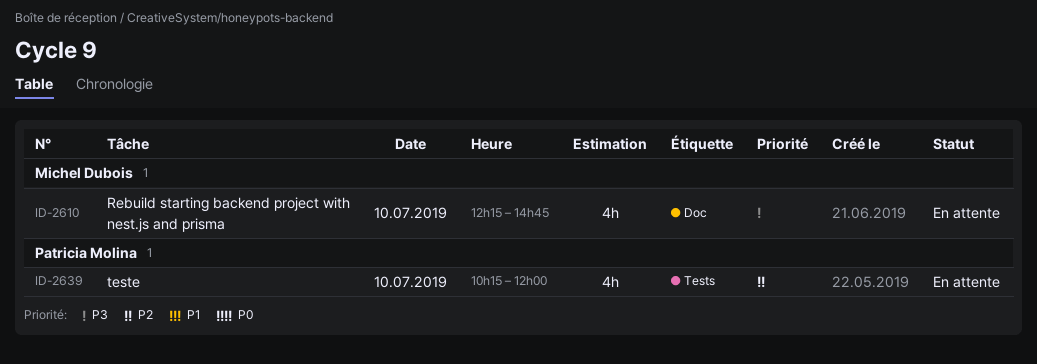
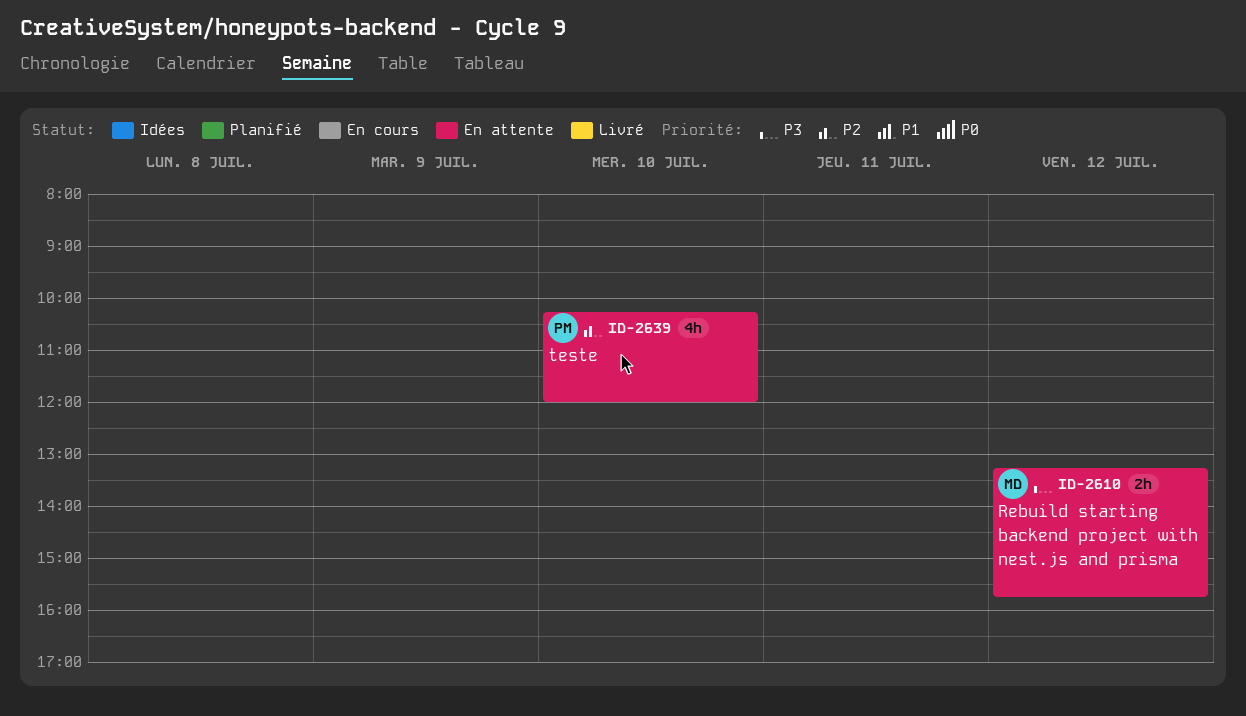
ID-2610, estimate: 4h -> 2h
ID-2610, day: Jul 10 -> Jul 12
ID-2610, begins: 12:15 -> 13:15
ID-2610, ends: 14:45 -> 15:45

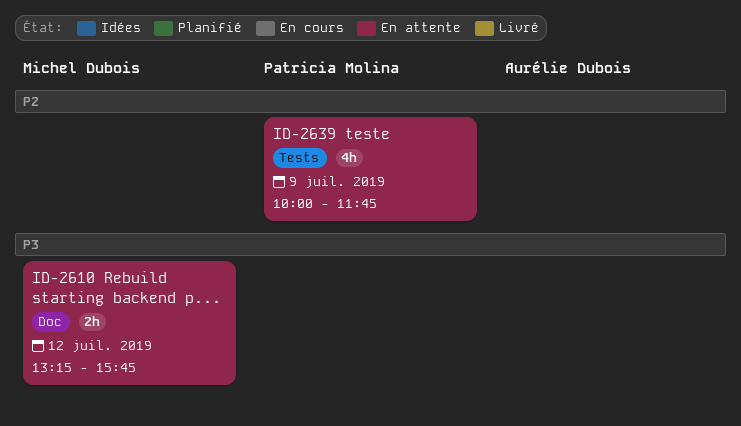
ID-2639, day: Jul 10 -> Jul 9
ID-2639, begins: 10:15 -> 10:00
ID-2639, ends: 12:00 -> 11:45

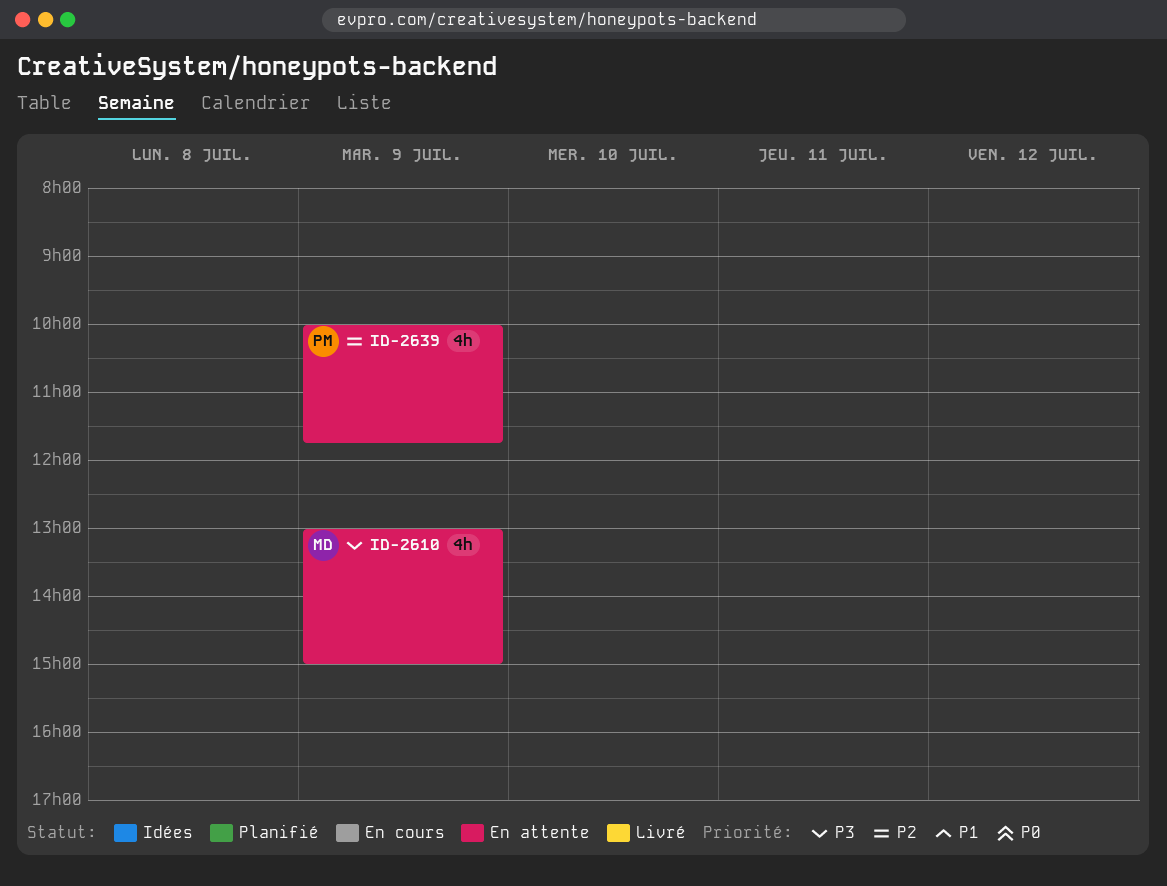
ID-2610, estimate: 2h -> 4h
ID-2610, day: Jul 12 -> Jul 9
ID-2610, begins: 13:15 -> 13:00
ID-2610, ends: 15:45 -> 15:00

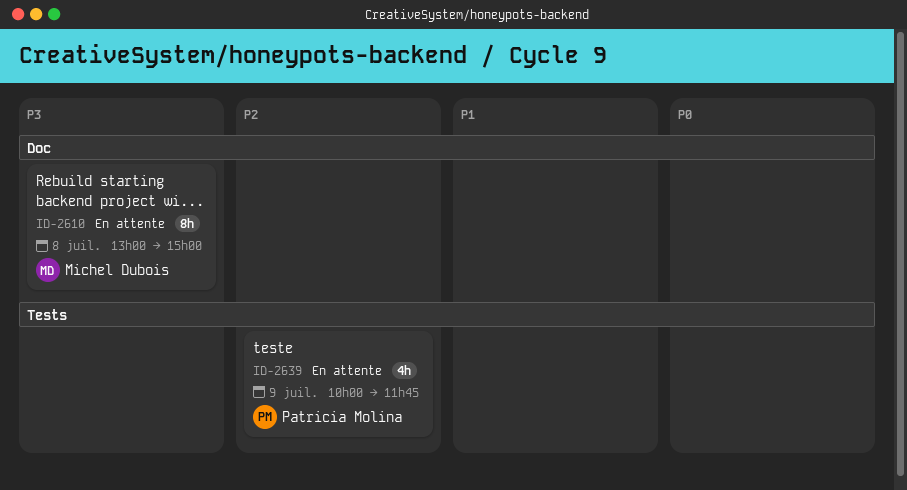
ID-2610, estimate: 4h -> 8h
ID-2610, day: Jul 9 -> Jul 8

